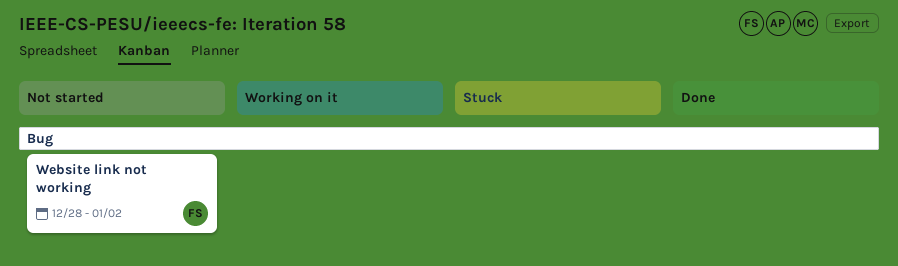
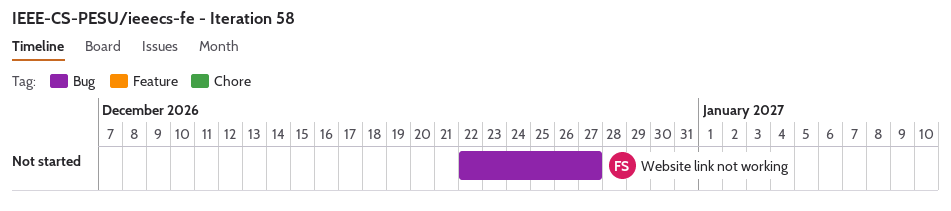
Website link not working, start: Dec 28 -> Dec 22
Website link not working, due: Jan 2 -> Dec 27

